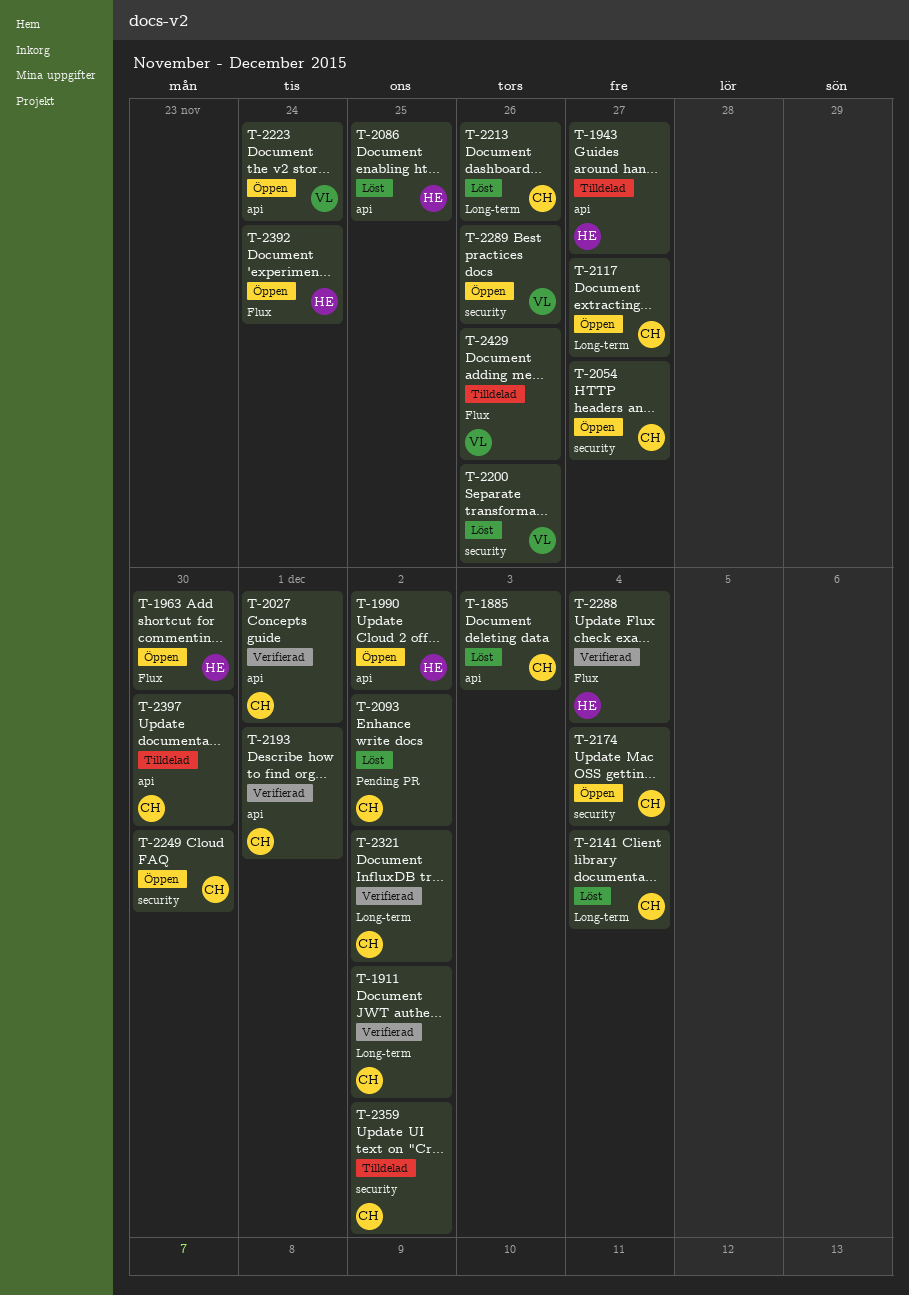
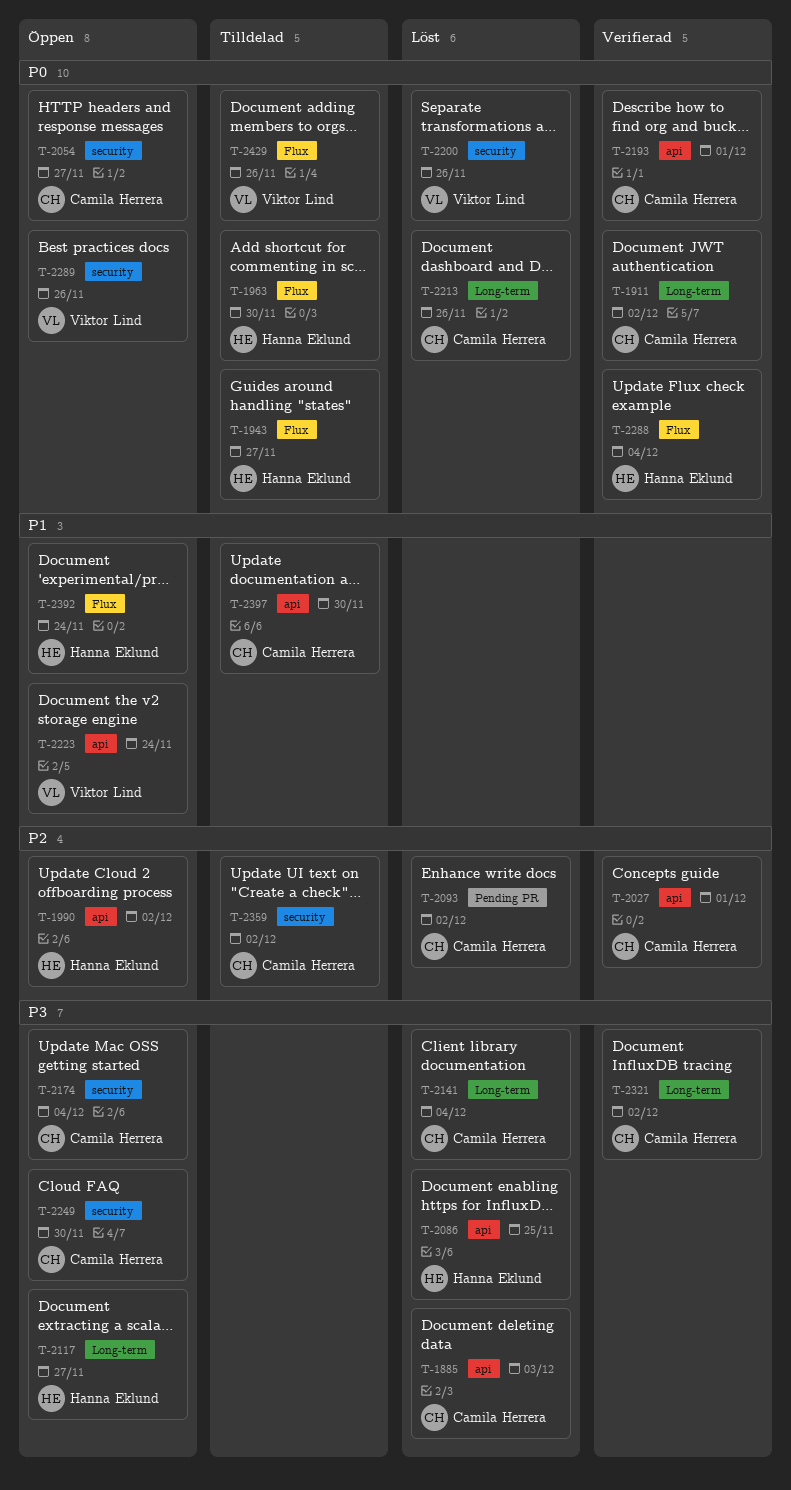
T-1943, label: api -> Flux
T-1963, status: Öppen -> Tilldelad
T-2117, owner: Camila Herrera -> Hanna Eklund

